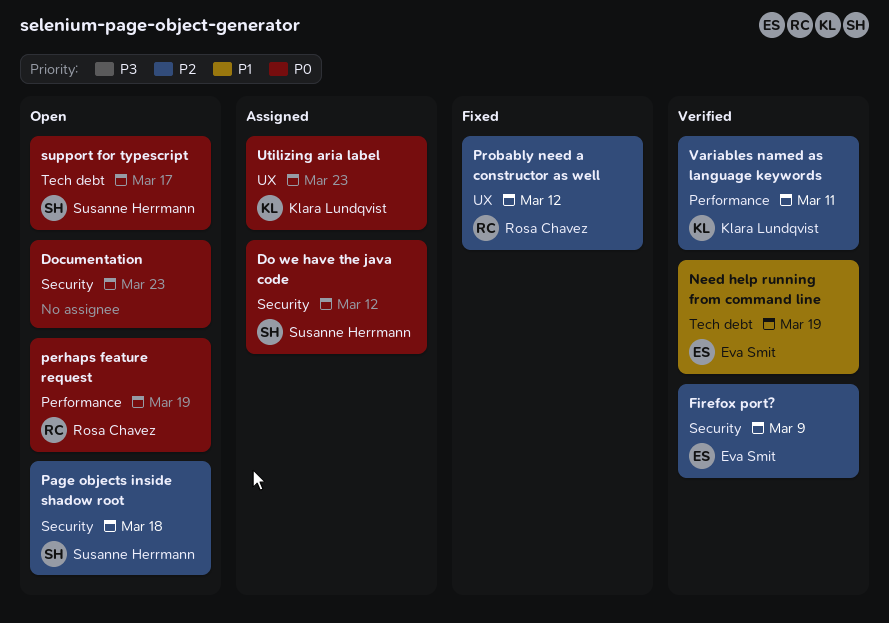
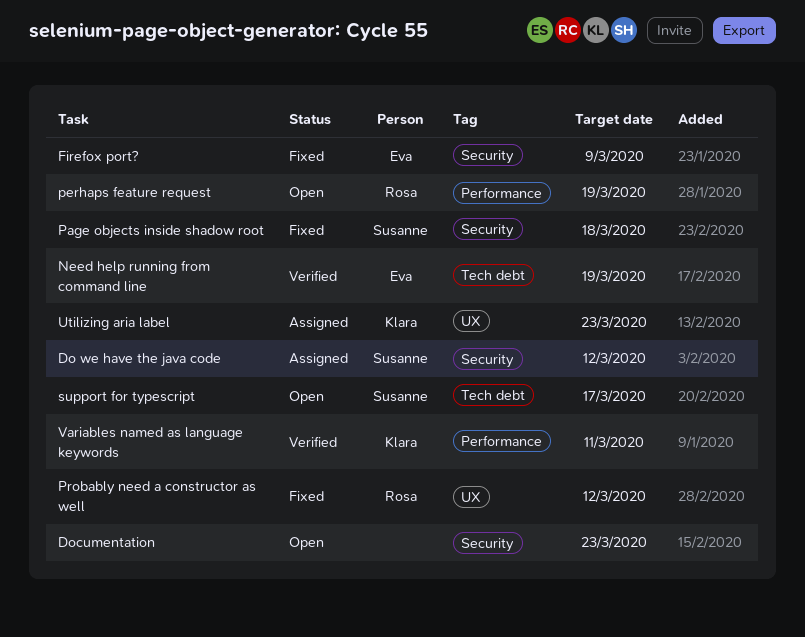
Firefox port?, status: Verified -> Fixed
Page objects inside shadow root, status: Open -> Fixed

